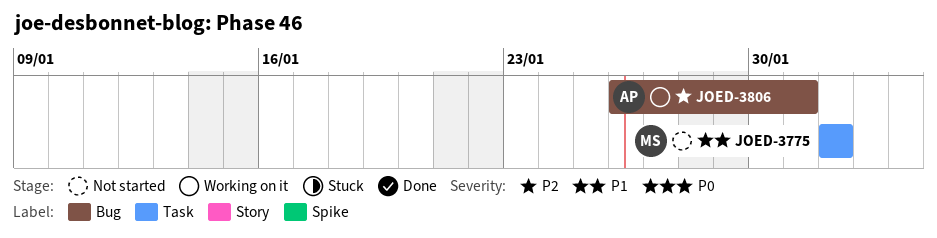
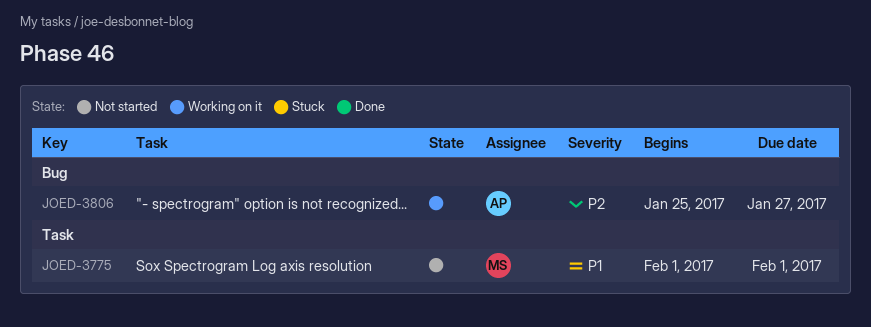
JOED-3806, start: Jan 26 -> Jan 25
JOED-3806, due: Jan 31 -> Jan 27

